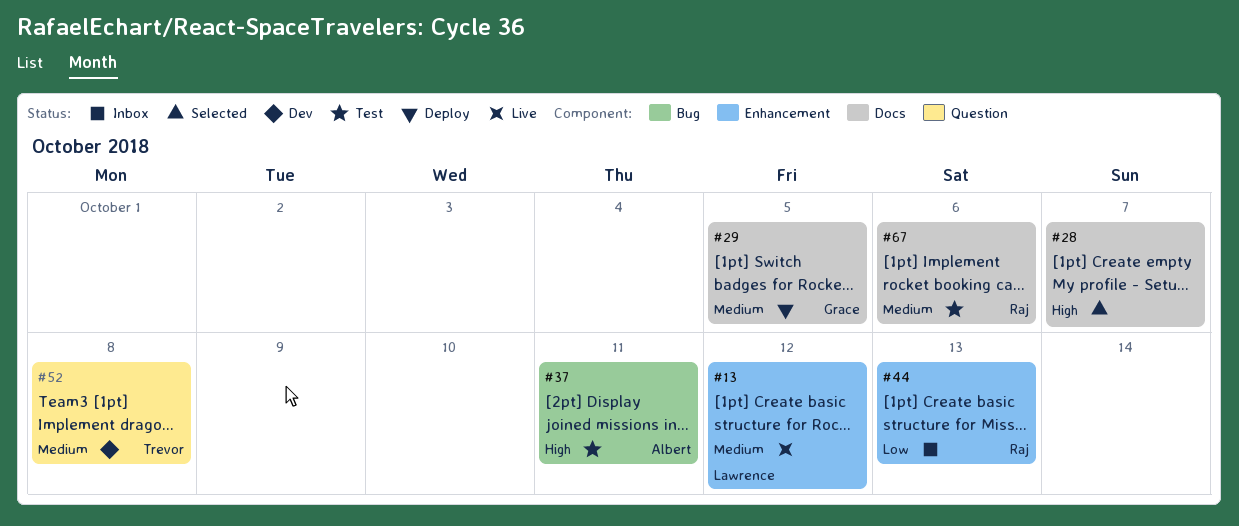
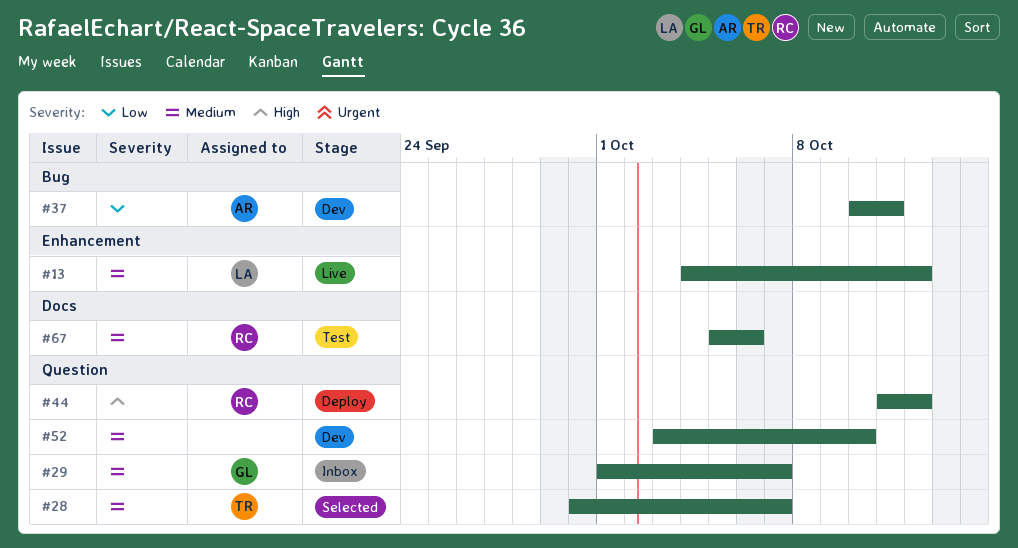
#28, owner: none -> Trevor
#28, priority: High -> Medium
#28, label: Docs -> Question
#29, status: Deploy -> Inbox
#29, label: Docs -> Question
#29, due: Oct 5 -> Oct 7
#37, status: Test -> Dev
#37, priority: High -> Low
#44, status: Inbox -> Deploy
#44, priority: Low -> High
#44, label: Enhancement -> Question
#44, due: Oct 13 -> Oct 12
#52, owner: Trevor -> none
#52, due: Oct 8 -> Oct 10

